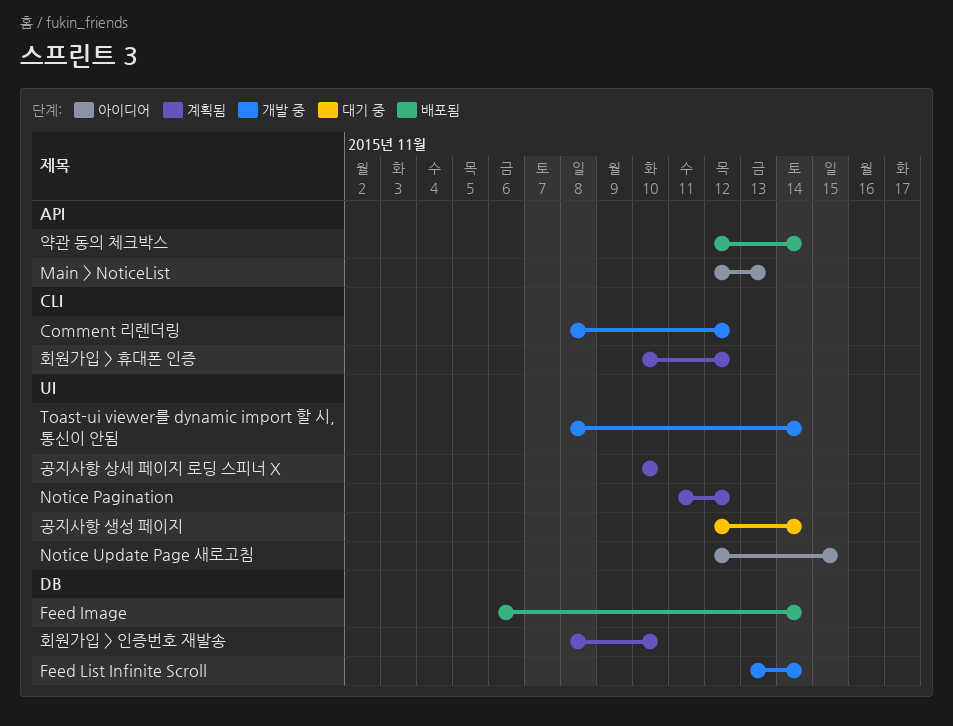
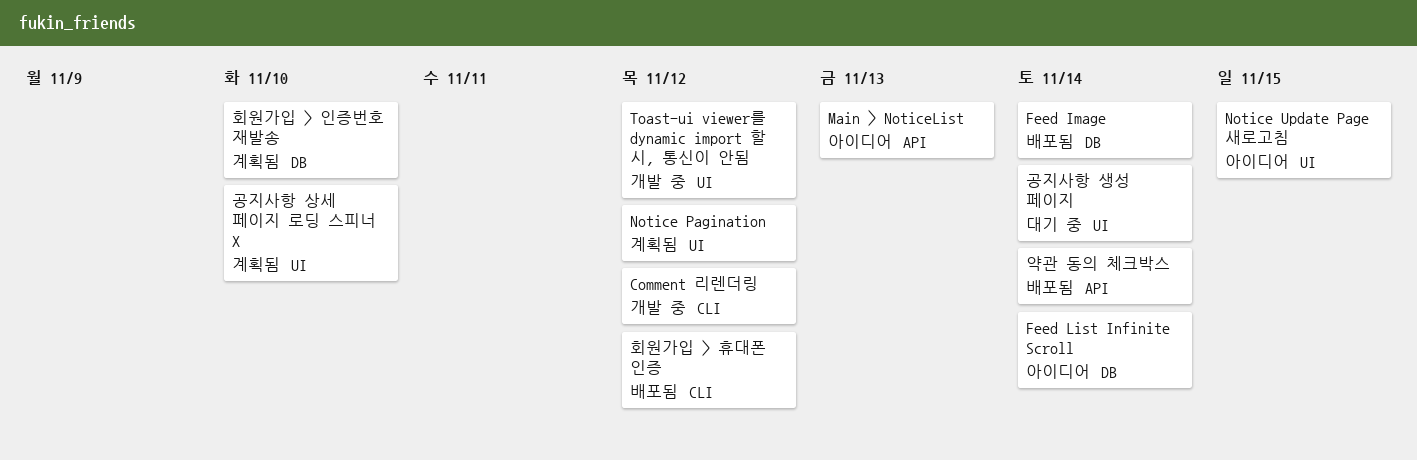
Feed List Infinite Scroll, status: 개발 중 -> 아이디어
Toast-ui viewer를 dynamic import 할 시, 통신이 안됨, due: Nov 14 -> Nov 12
회원가입 > 휴대폰 인증, status: 계획됨 -> 배포됨

